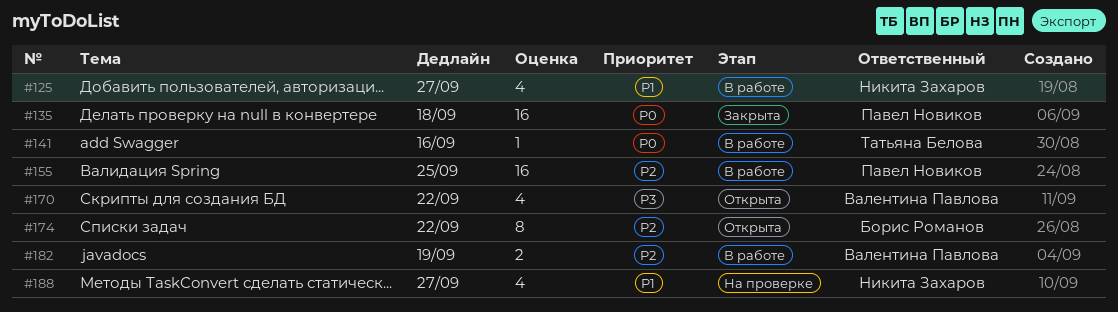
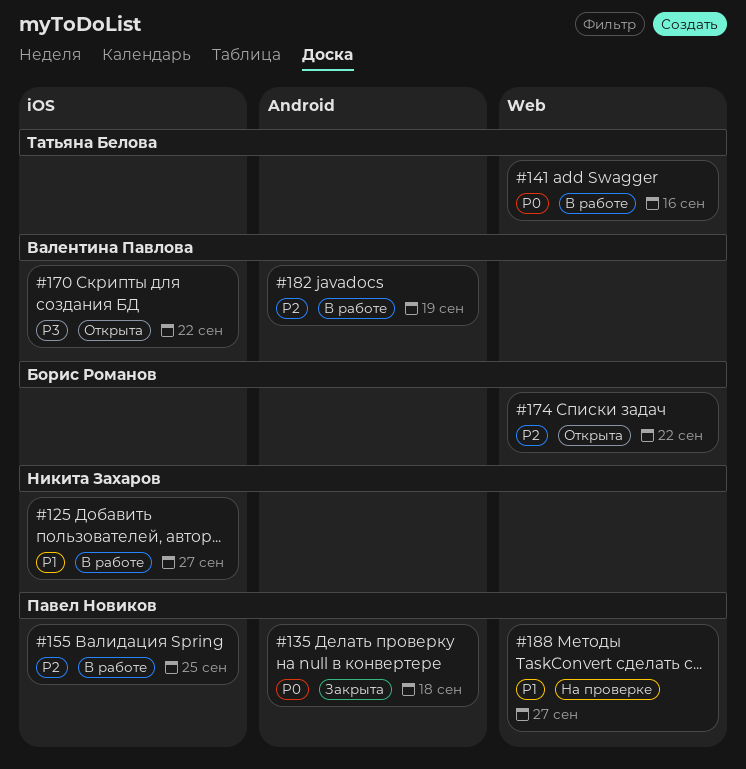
#188, owner: Никита Захаров -> Павел Новиков

